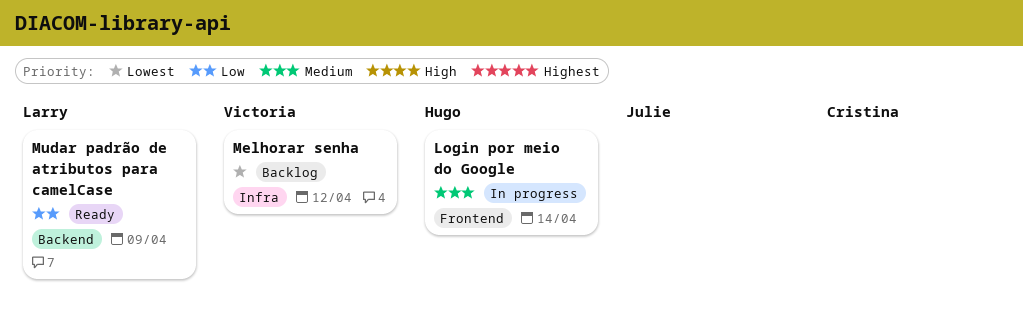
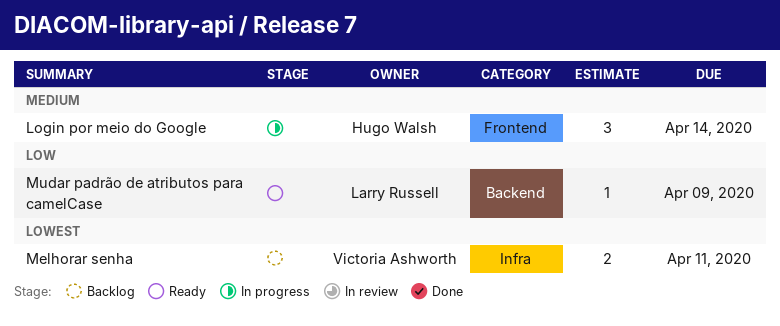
Melhorar senha, due: Apr 12 -> Apr 11

